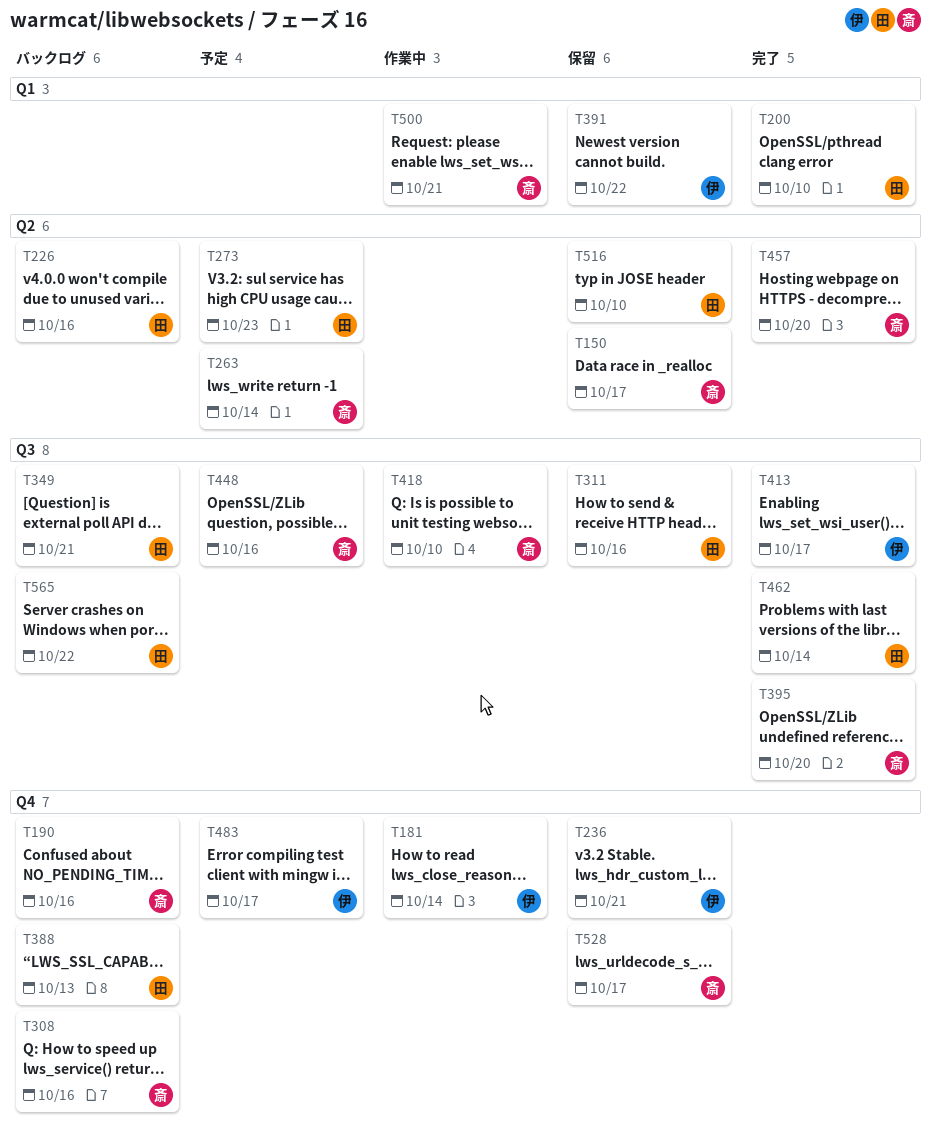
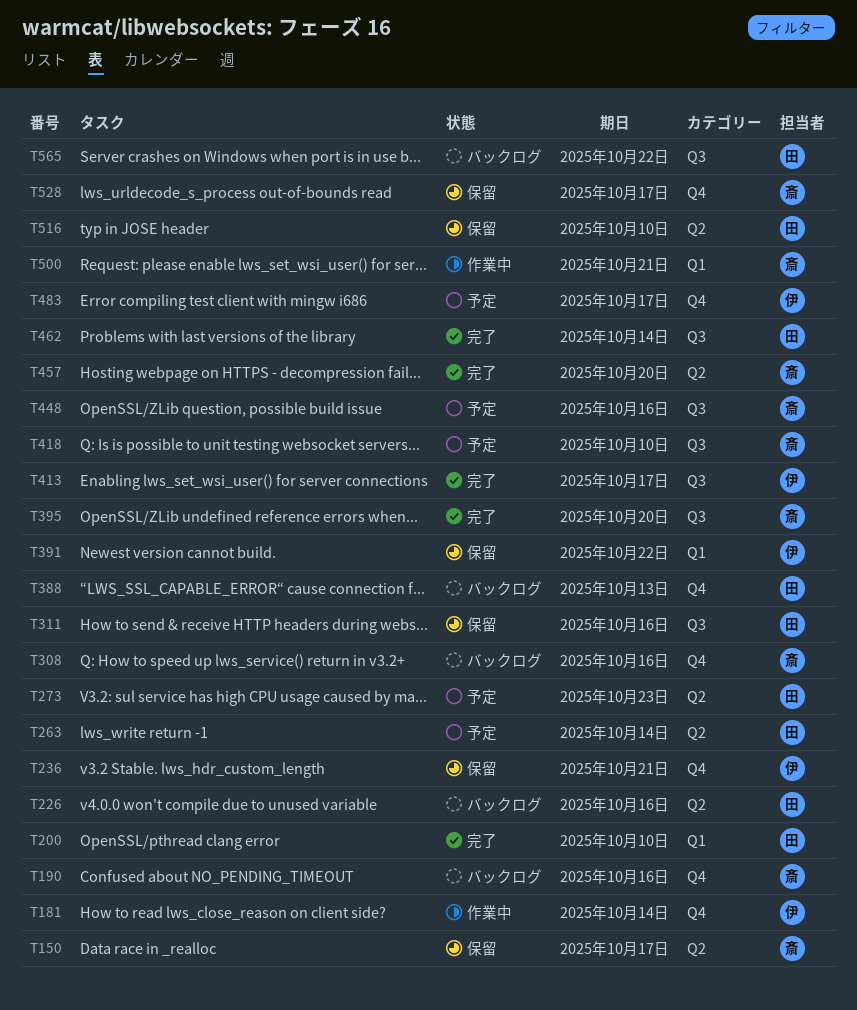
T263, owner: 斎 -> 田
T349: present -> none
T418, status: 作業中 -> 予定

